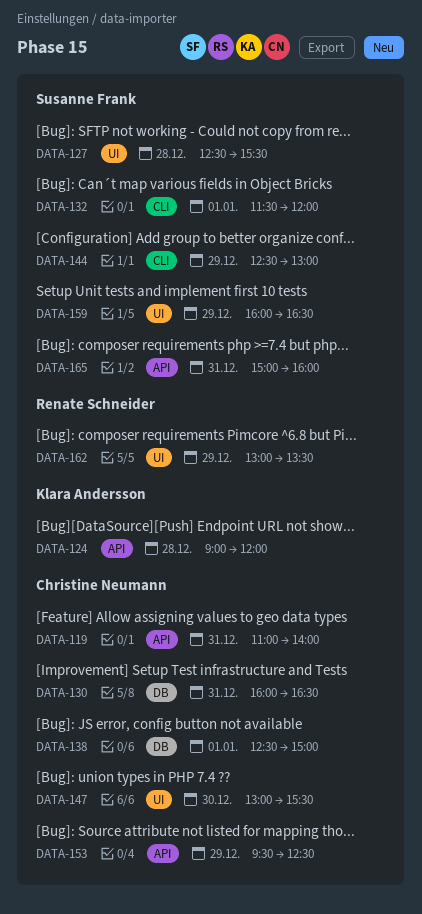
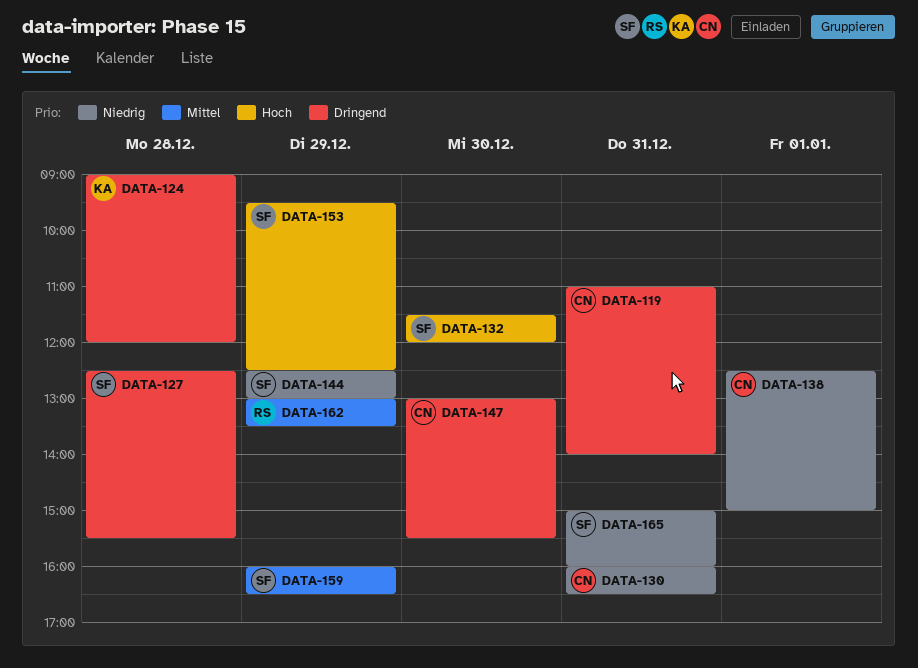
DATA-132, day: Jan 1 -> Dec 30
DATA-153, owner: Christine Neumann -> Susanne Frank

